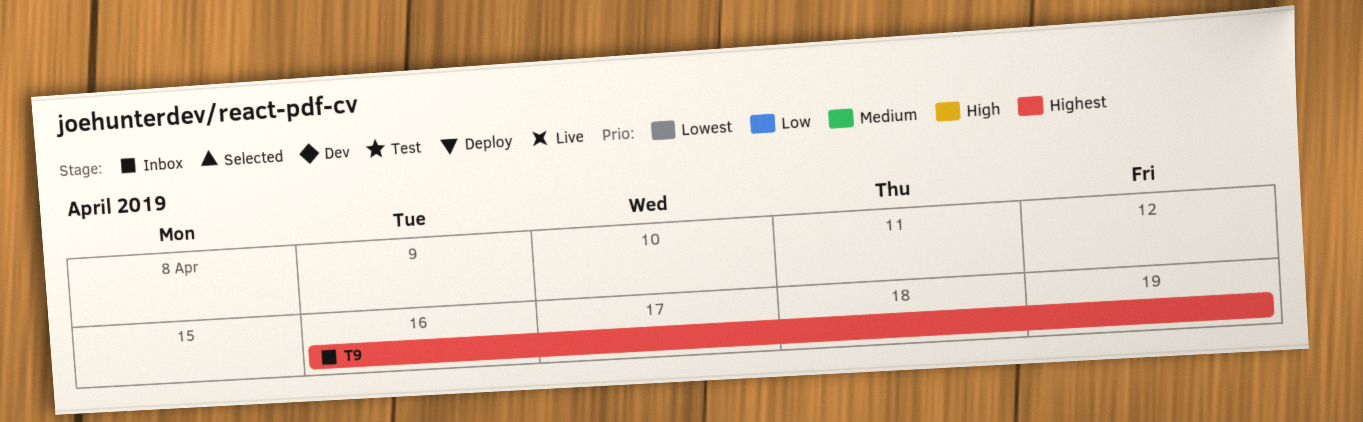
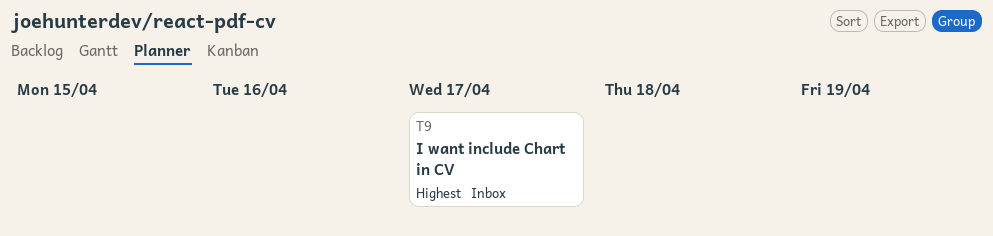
T9, due: Apr 19 -> Apr 17

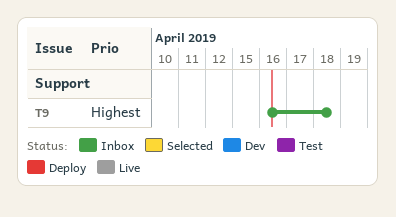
T9, due: Apr 17 -> Apr 18

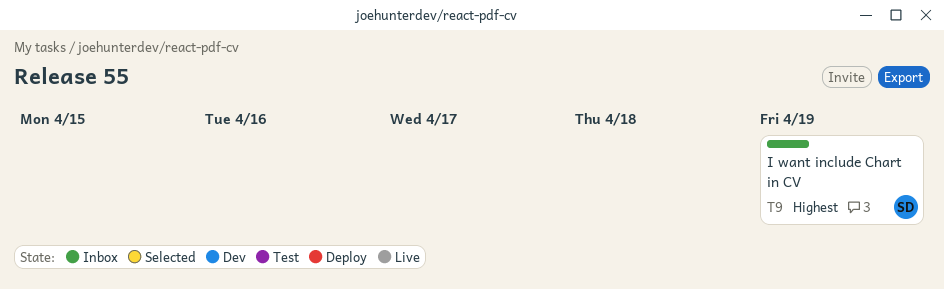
T9, due: Apr 18 -> Apr 19

